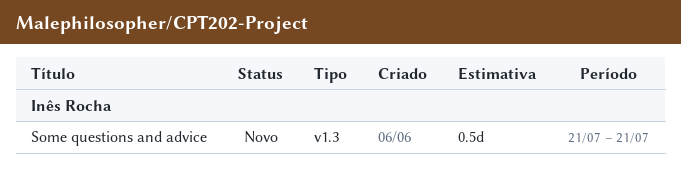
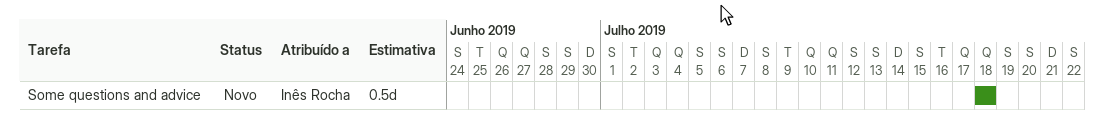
Some questions and advice, start: Jul 21 -> Jul 18
Some questions and advice, due: Jul 21 -> Jul 18

